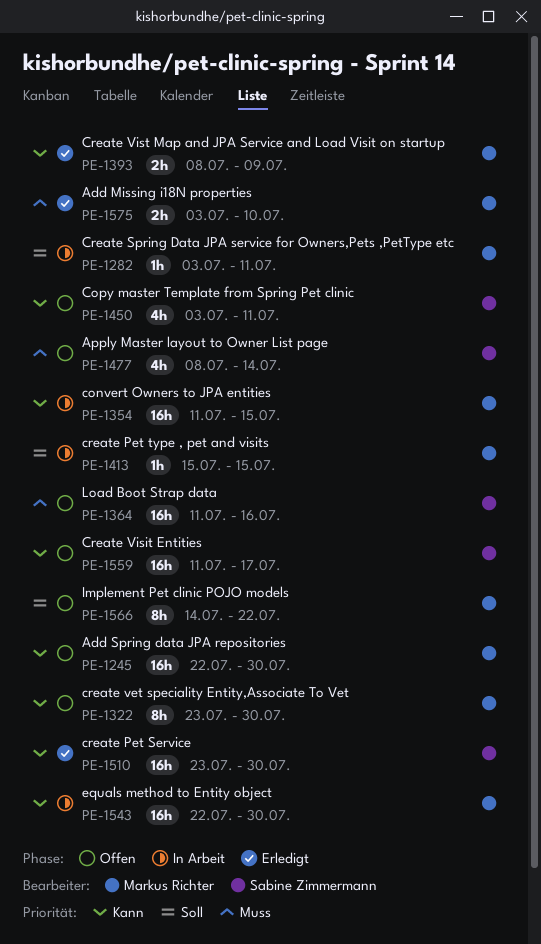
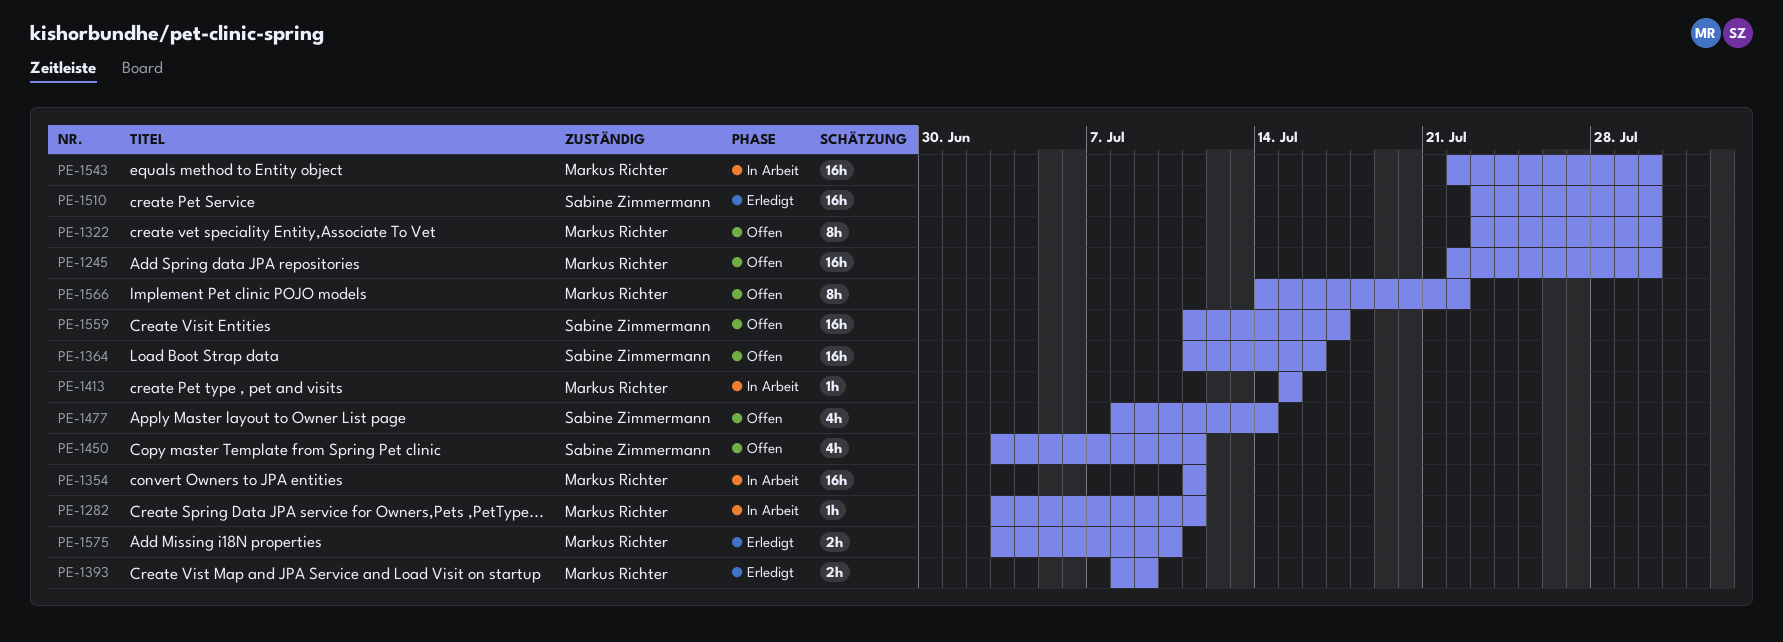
PE-1354, due: Jul 15 -> Jul 11

